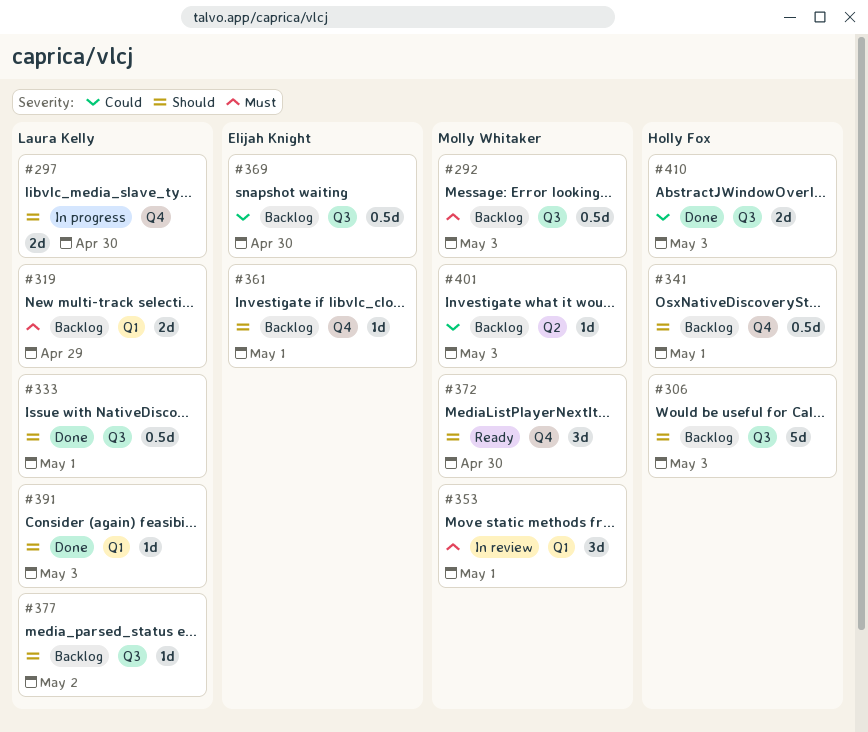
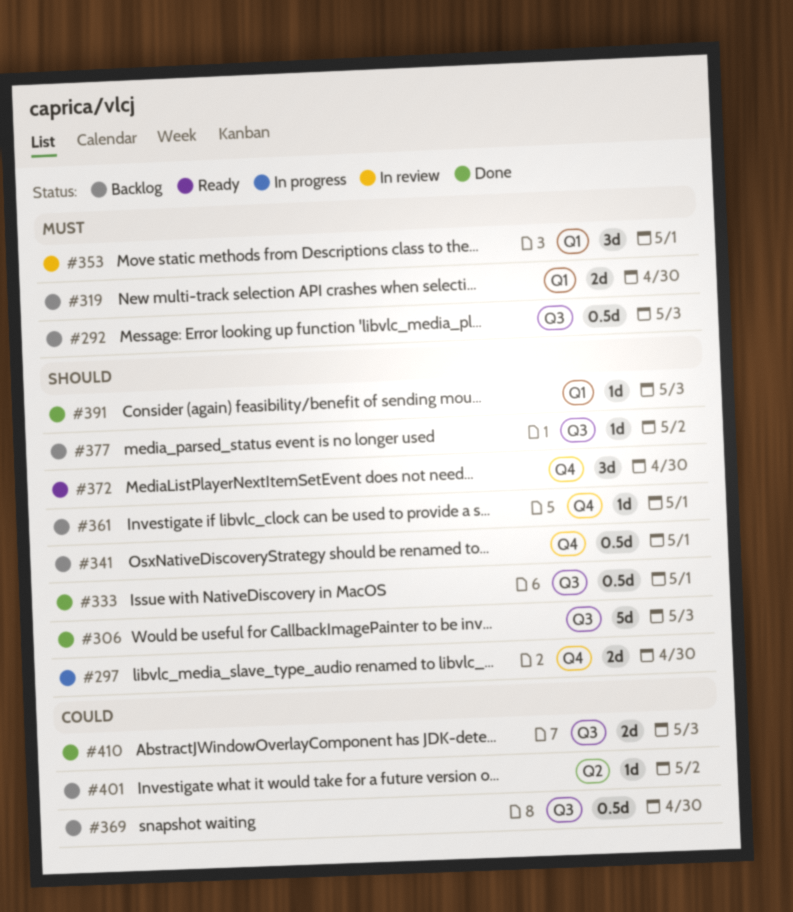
#306, status: Backlog -> Done
#319, due: Apr 29 -> Apr 30
#401, due: May 3 -> May 2

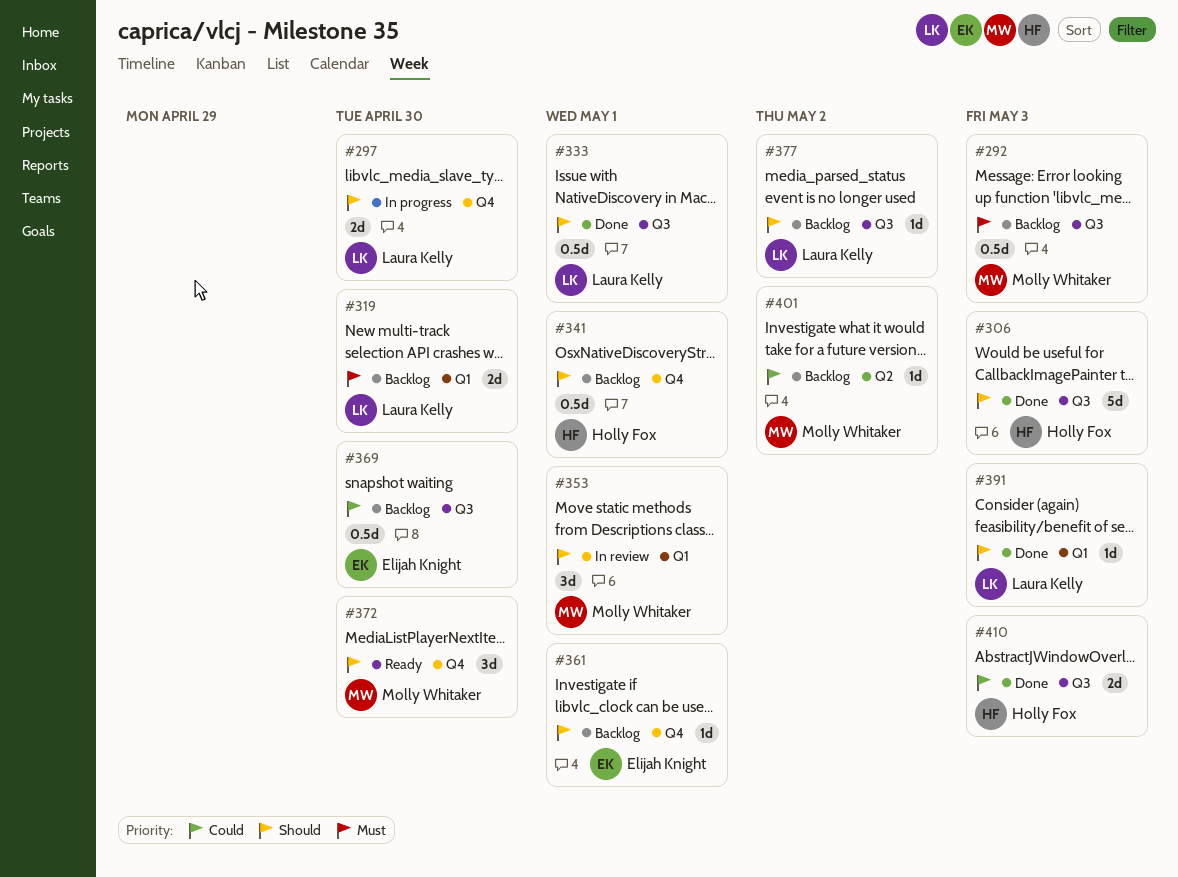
#353, priority: Must -> Should

